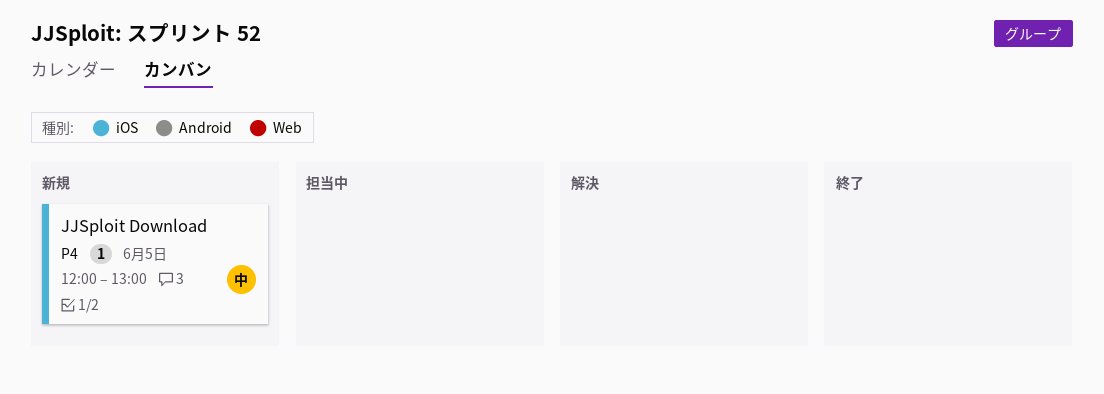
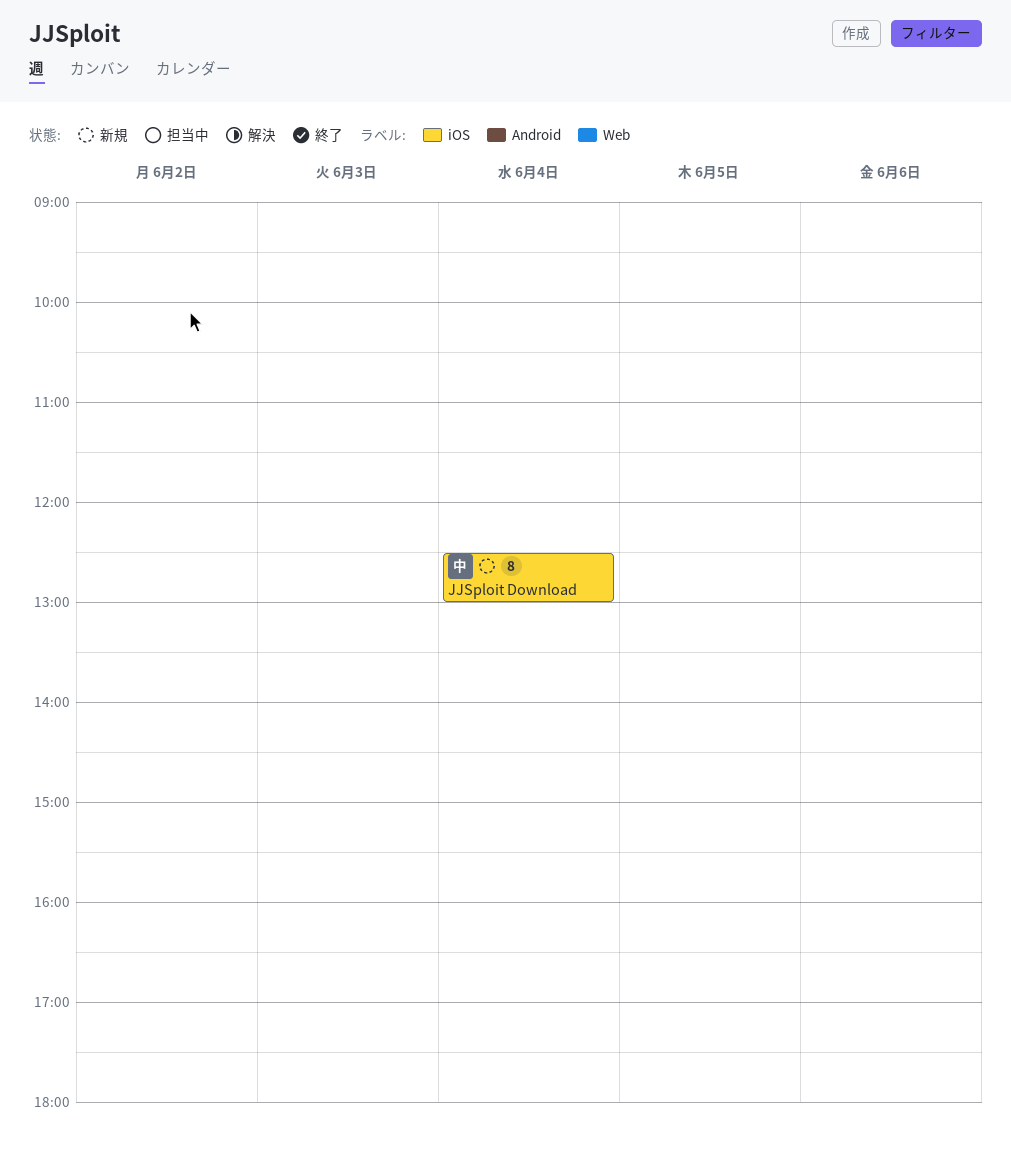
JJSploit Download, estimate: 1 -> 8
JJSploit Download, day: Jun 5 -> Jun 4
JJSploit Download, begins: 12:00 -> 12:30

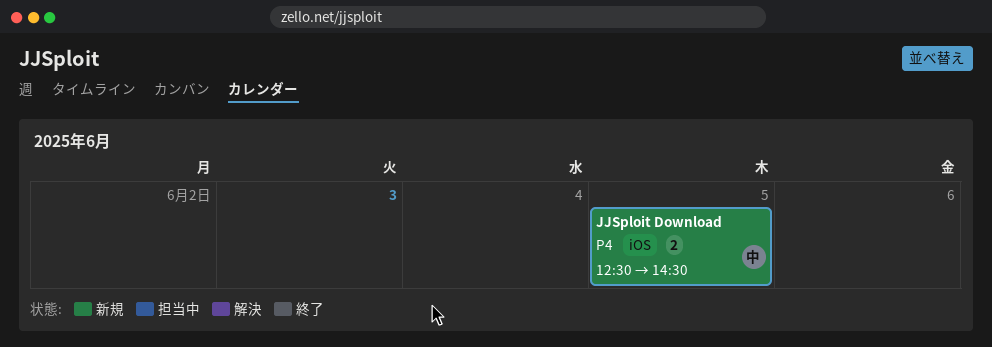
JJSploit Download, estimate: 8 -> 2
JJSploit Download, day: Jun 4 -> Jun 5
JJSploit Download, ends: 13:00 -> 14:30

